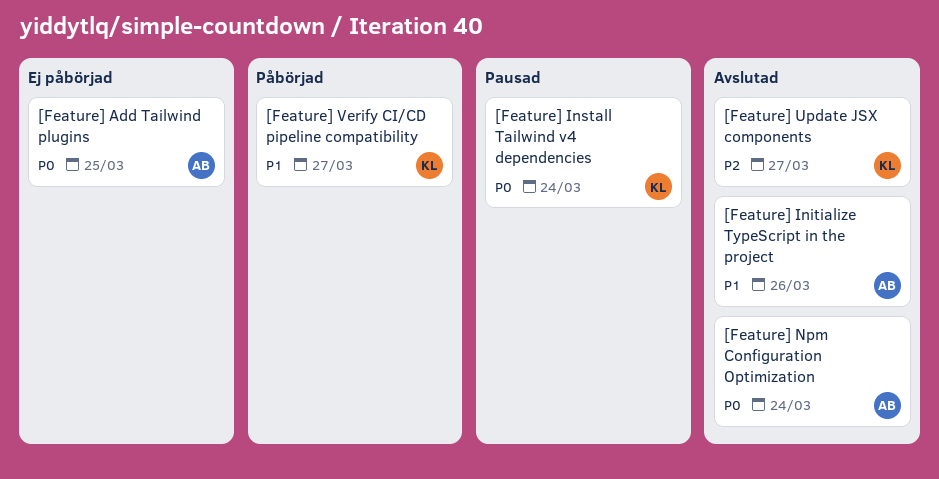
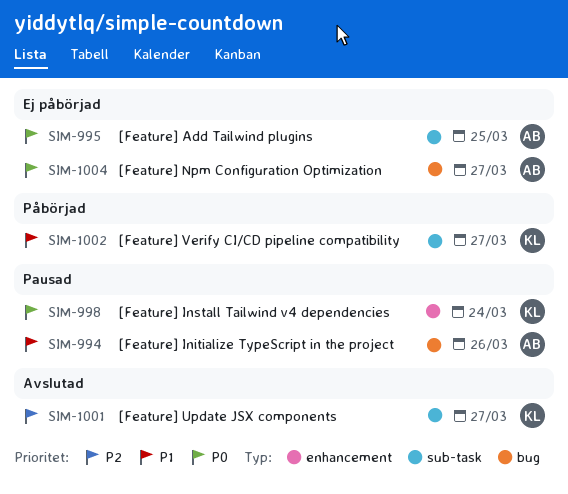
[Feature] Initialize TypeScript in the project, status: Avslutad -> Pausad
[Feature] Npm Configuration Optimization, status: Avslutad -> Ej påbörjad
[Feature] Npm Configuration Optimization, due: Mar 24 -> Mar 27

